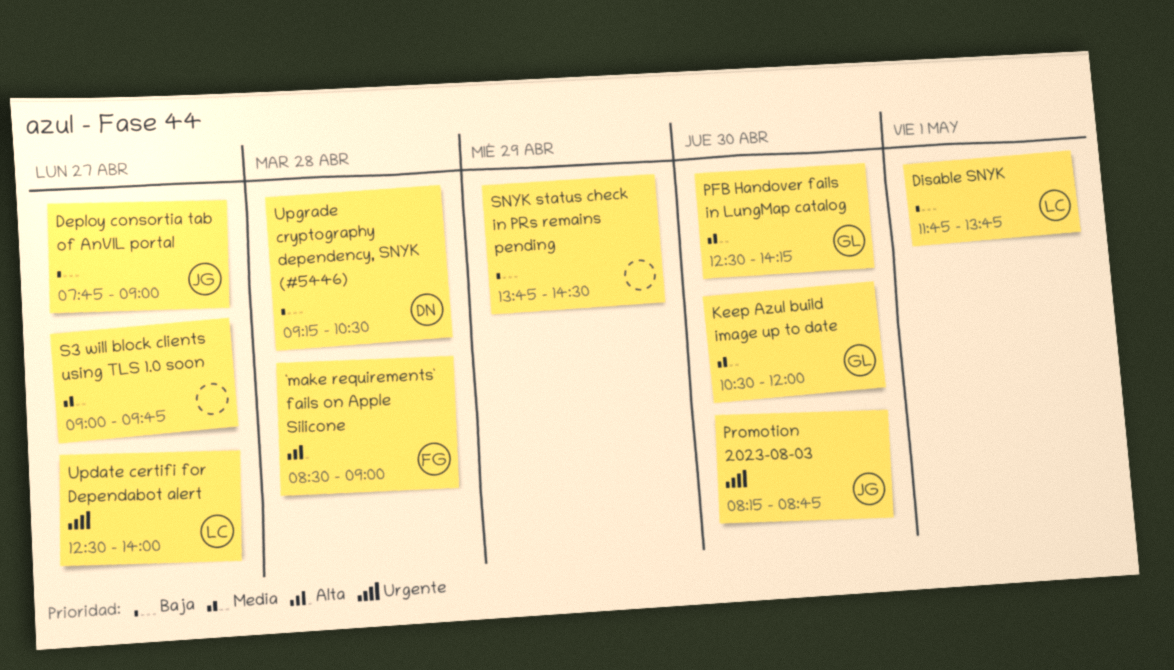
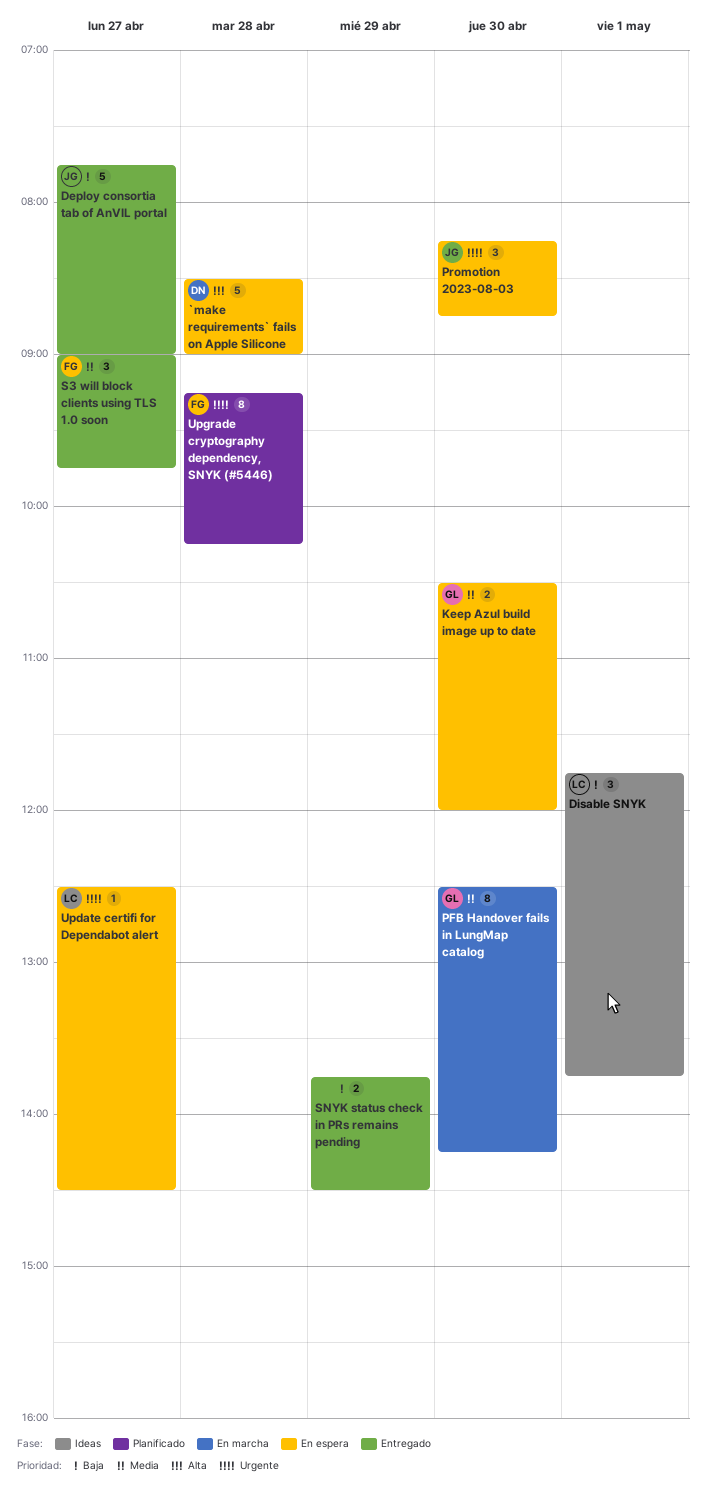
`make requirements` fails on Apple Silicone, owner: FG -> DN
S3 will block clients using TLS 1.0 soon, owner: none -> FG
Update certifi for Dependabot alert, ends: 14:00 -> 14:30
Upgrade cryptography dependency, SNYK (#5446), owner: DN -> FG
Upgrade cryptography dependency, SNYK (#5446), priority: Baja -> Urgente
Upgrade cryptography dependency, SNYK (#5446), ends: 10:30 -> 10:15

